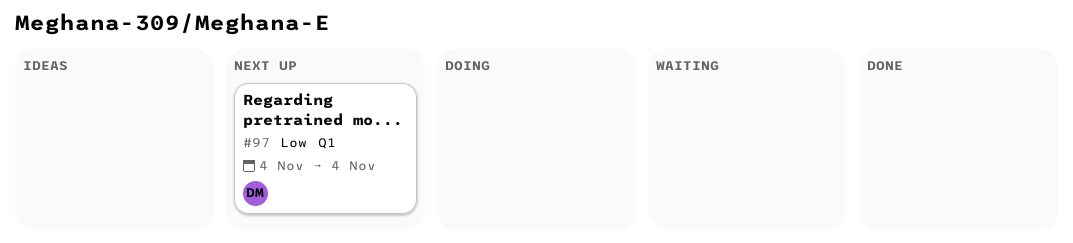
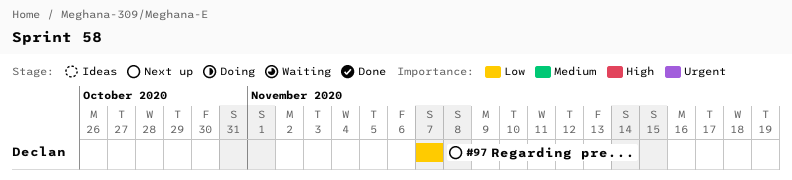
#97, start: Nov 4 -> Nov 7
#97, due: Nov 4 -> Nov 7

